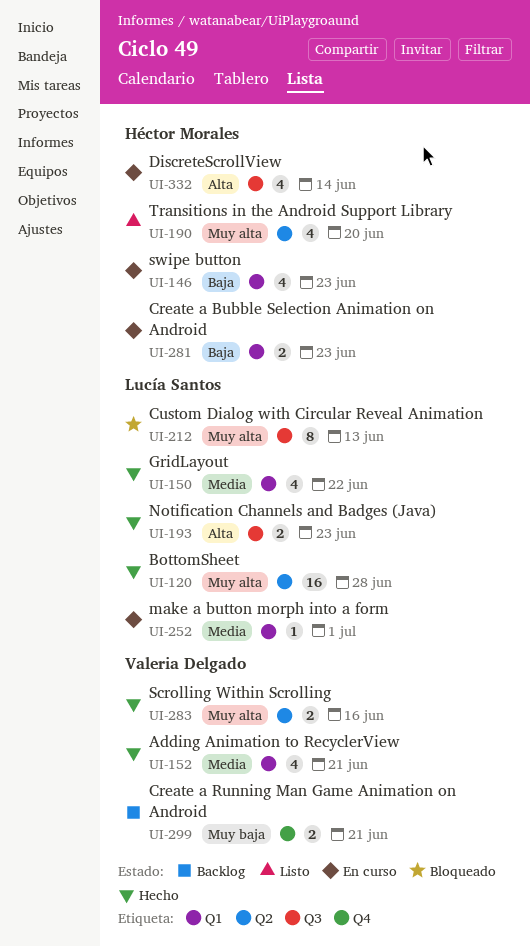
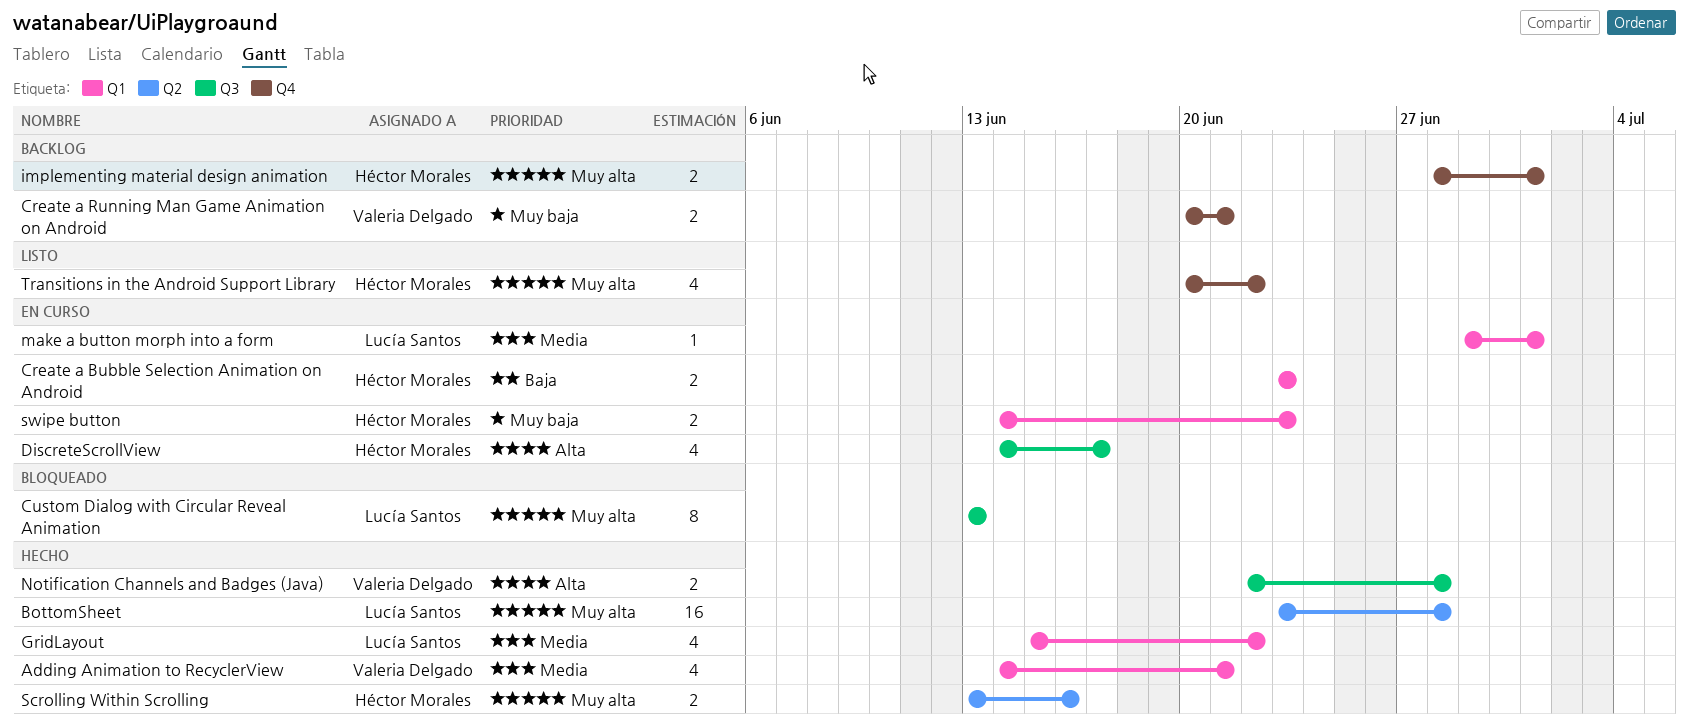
DiscreteScrollView, due: Jun 14 -> Jun 17
implementing material design animation: none -> present
Notification Channels and Badges (Java), owner: Lucía Santos -> Valeria Delgado
Notification Channels and Badges (Java), due: Jun 23 -> Jun 28
Scrolling Within Scrolling, owner: Valeria Delgado -> Héctor Morales
swipe button, priority: Baja -> Muy baja
swipe button, estimate: 4 -> 2
Transitions in the Android Support Library, label: Q2 -> Q4
Transitions in the Android Support Library, due: Jun 20 -> Jun 22

